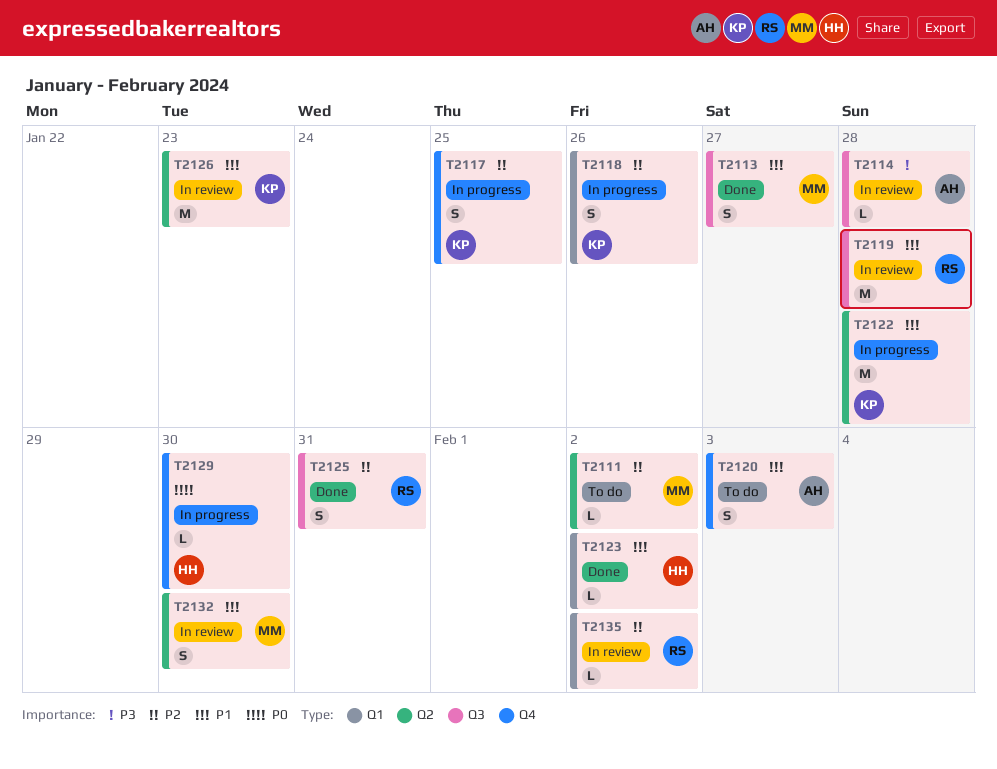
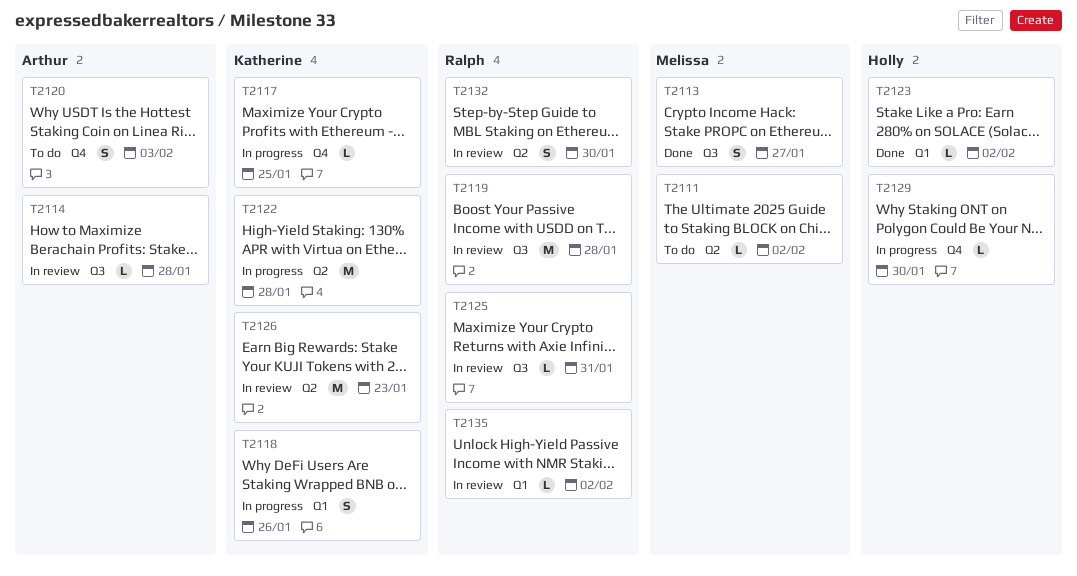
T2117, estimate: S -> L
T2125, status: Done -> In review
T2125, estimate: S -> L
T2132, owner: Melissa -> Ralph

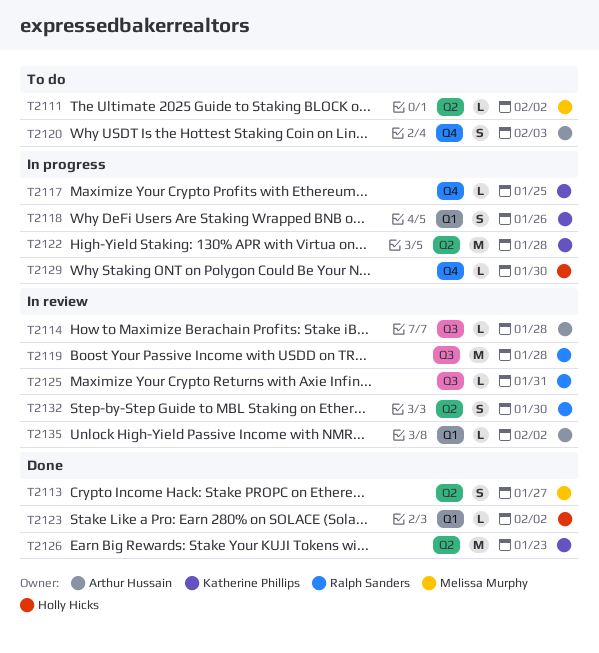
T2113, label: Q3 -> Q2
T2126, status: In review -> Done
T2135, owner: Ralph Sanders -> Arthur Hussain

